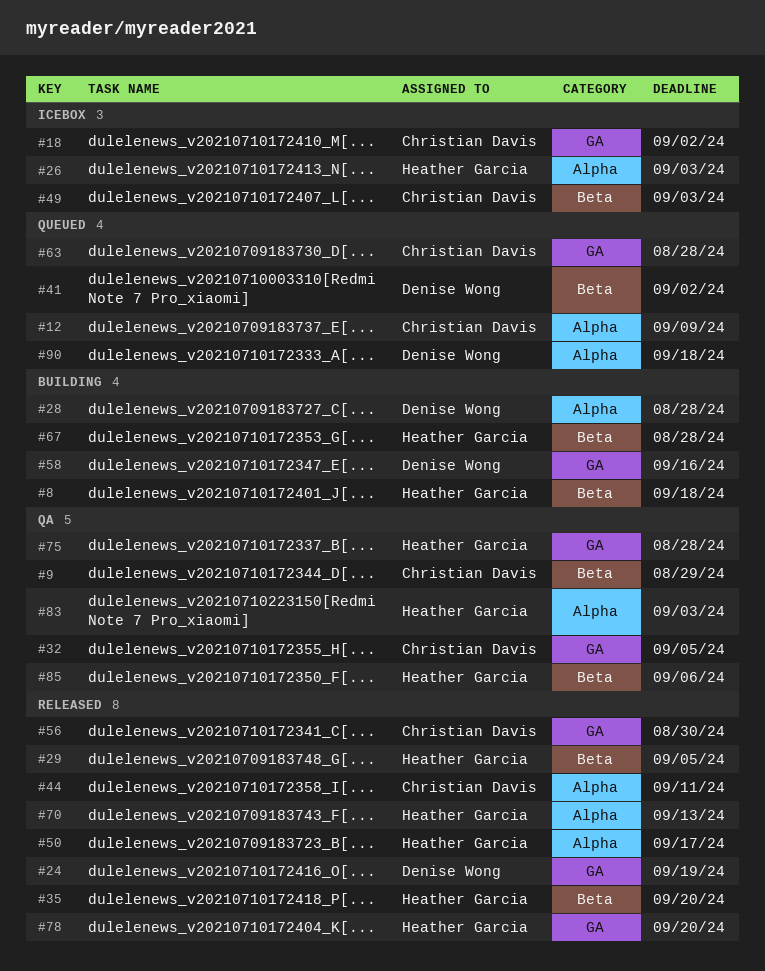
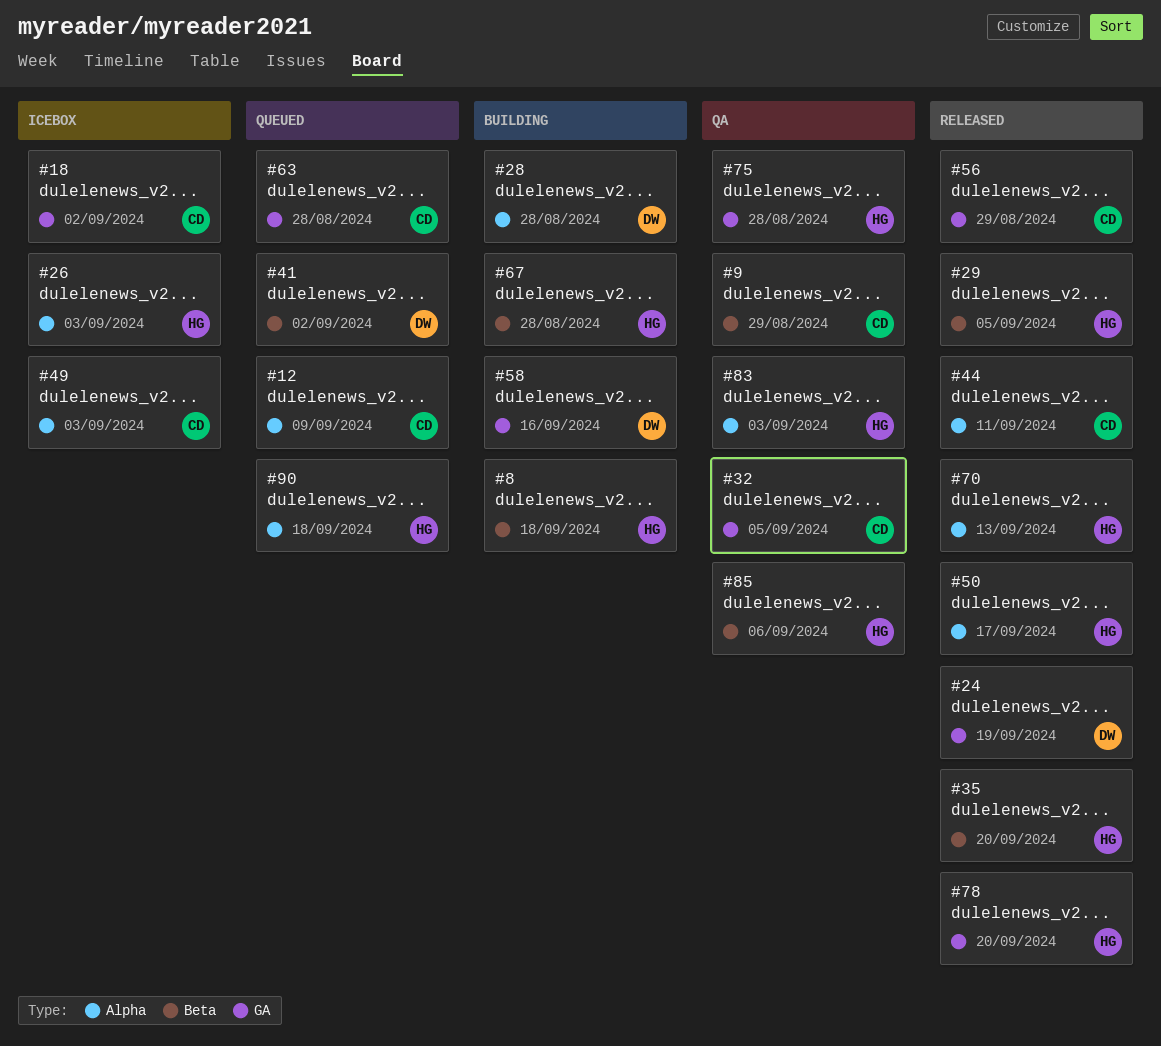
#49, label: Beta -> Alpha
#56, due: Aug 30 -> Aug 29
#90, owner: Denise Wong -> Heather Garcia

